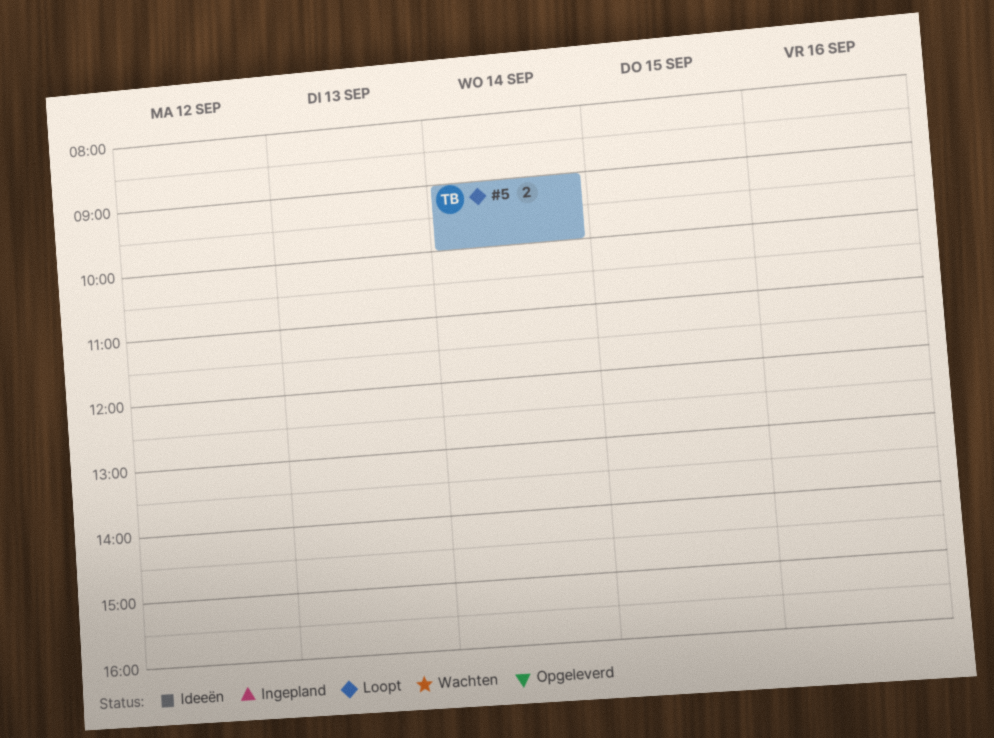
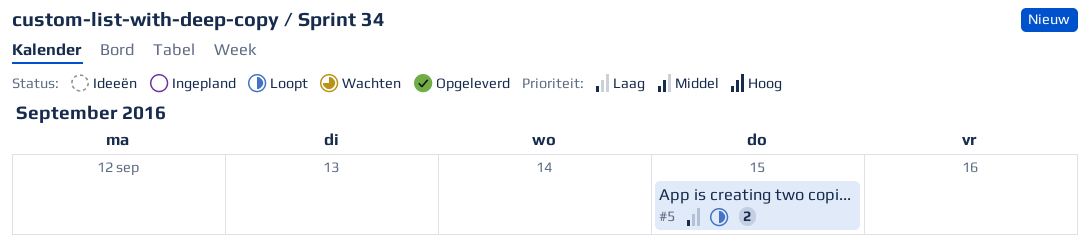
#5, day: Sep 14 -> Sep 15

